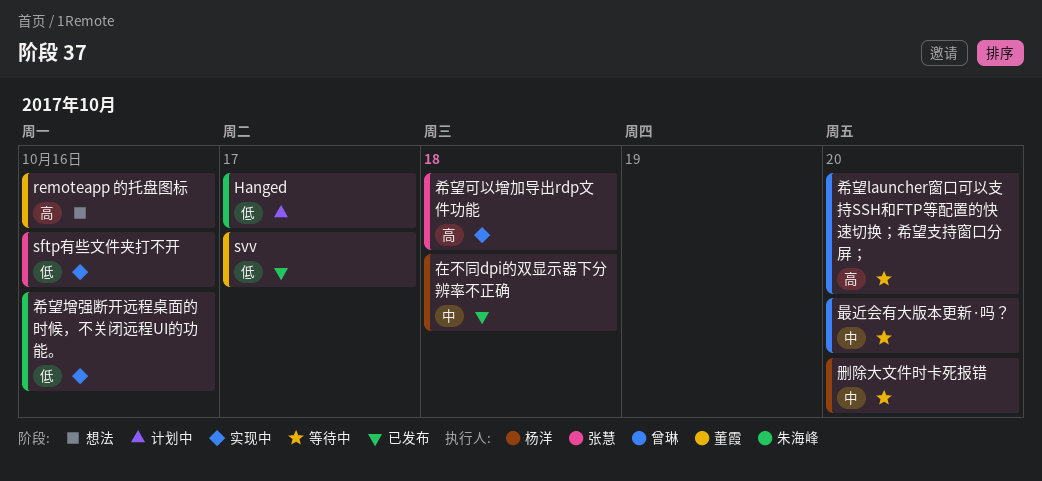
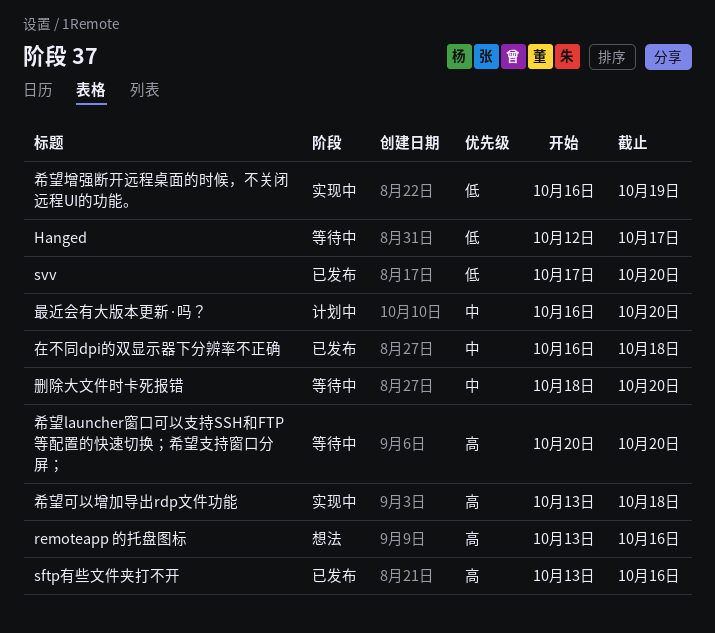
Hanged, status: 计划中 -> 等待中
sftp有些文件夹打不开, status: 实现中 -> 已发布
sftp有些文件夹打不开, priority: 低 -> 高
svv, due: Oct 17 -> Oct 20
希望增强断开远程桌面的时候，不关闭远程UI的功能。, due: Oct 16 -> Oct 19
最近会有大版本更新·吗？, status: 等待中 -> 计划中

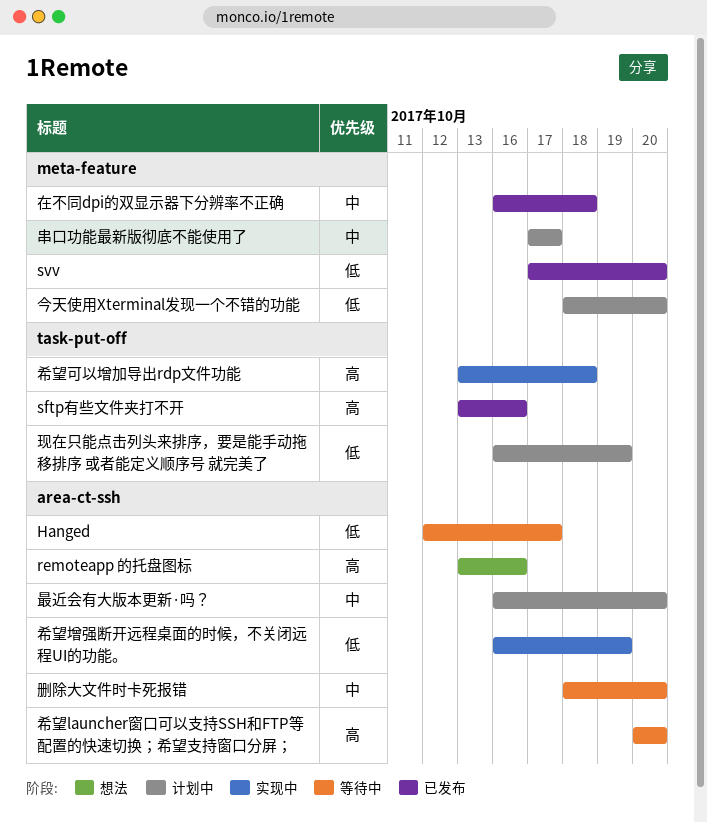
串口功能最新版彻底不能使用了: none -> present
今天使用Xterminal发现一个不错的功能: none -> present
现在只能点击列头来排序，要是能手动拖移排序 或者能定义顺序号 就完美了: none -> present

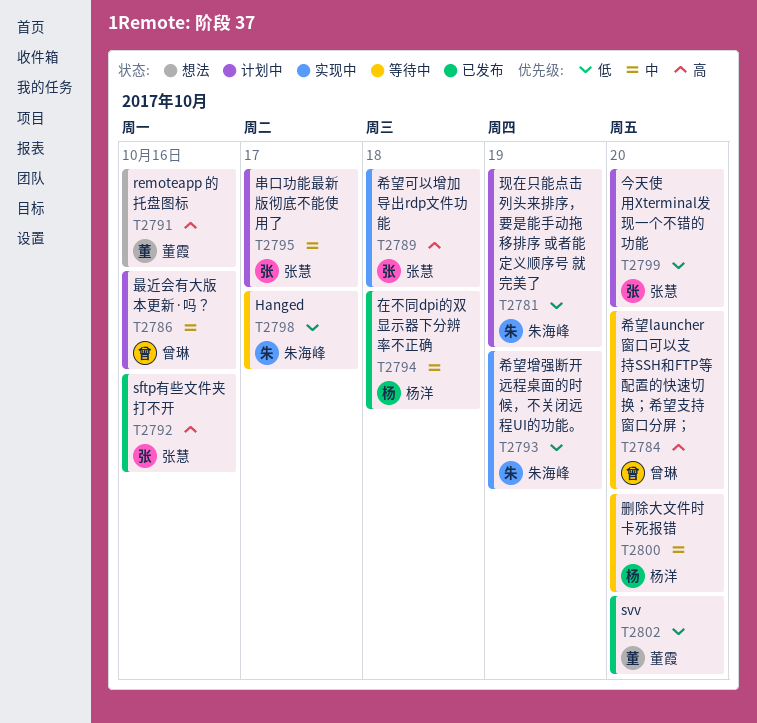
最近会有大版本更新·吗？, due: Oct 20 -> Oct 16

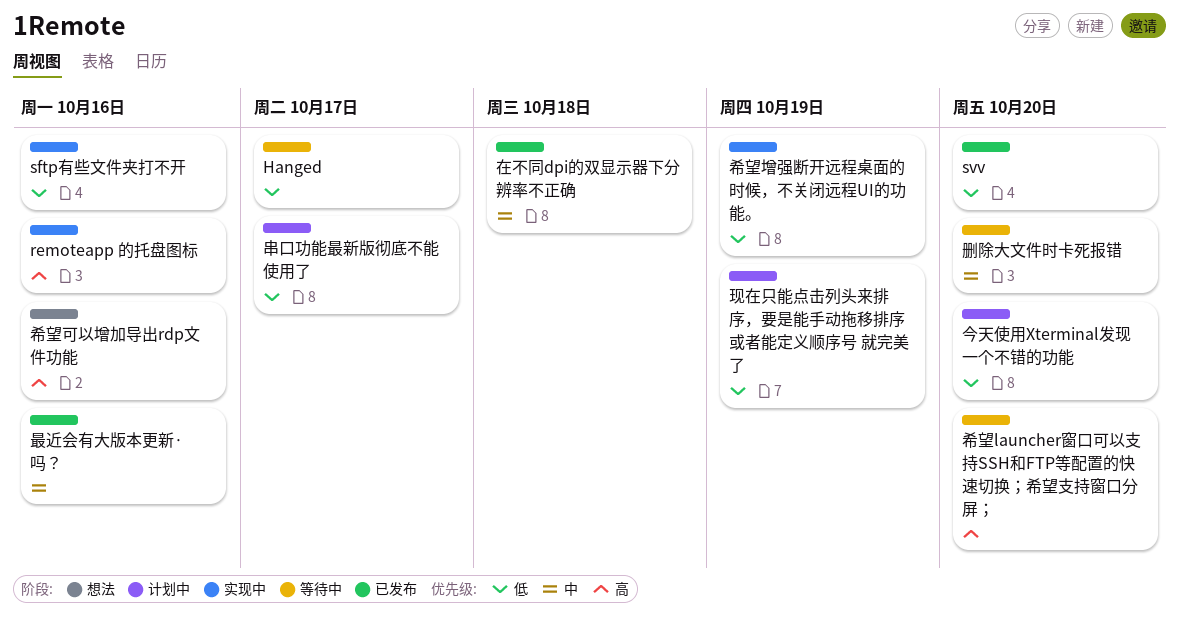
remoteapp 的托盘图标, status: 想法 -> 实现中
sftp有些文件夹打不开, status: 已发布 -> 实现中
sftp有些文件夹打不开, priority: 高 -> 低
串口功能最新版彻底不能使用了, priority: 中 -> 低
希望可以增加导出rdp文件功能, status: 实现中 -> 想法
希望可以增加导出rdp文件功能, due: Oct 18 -> Oct 16
最近会有大版本更新·吗？, status: 计划中 -> 已发布

